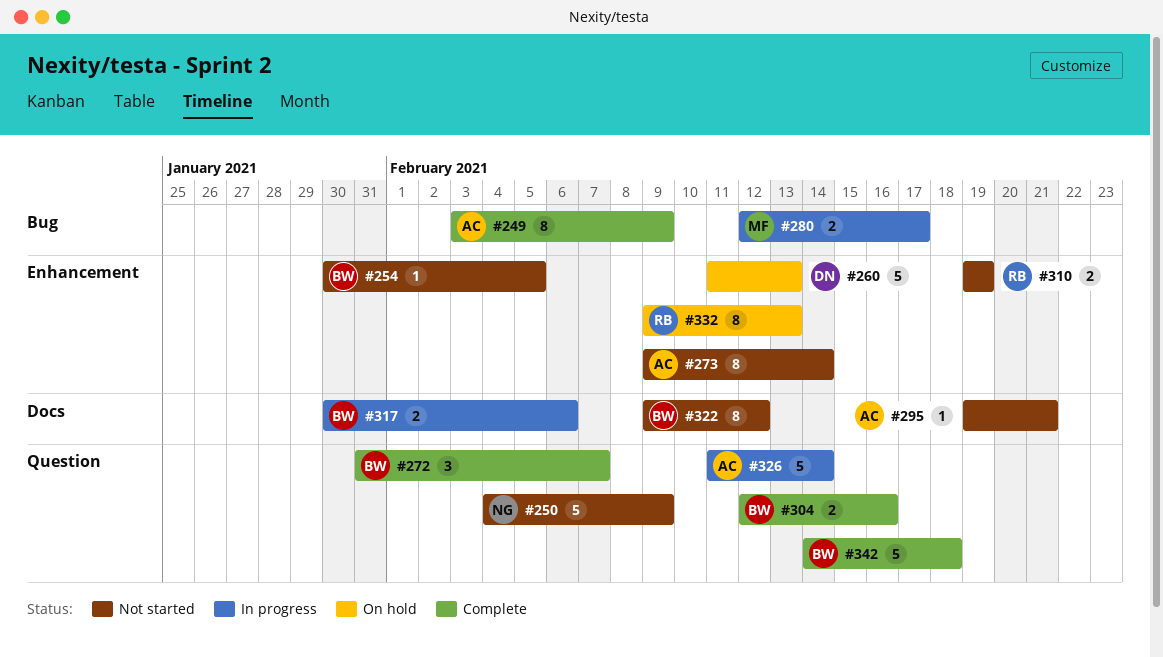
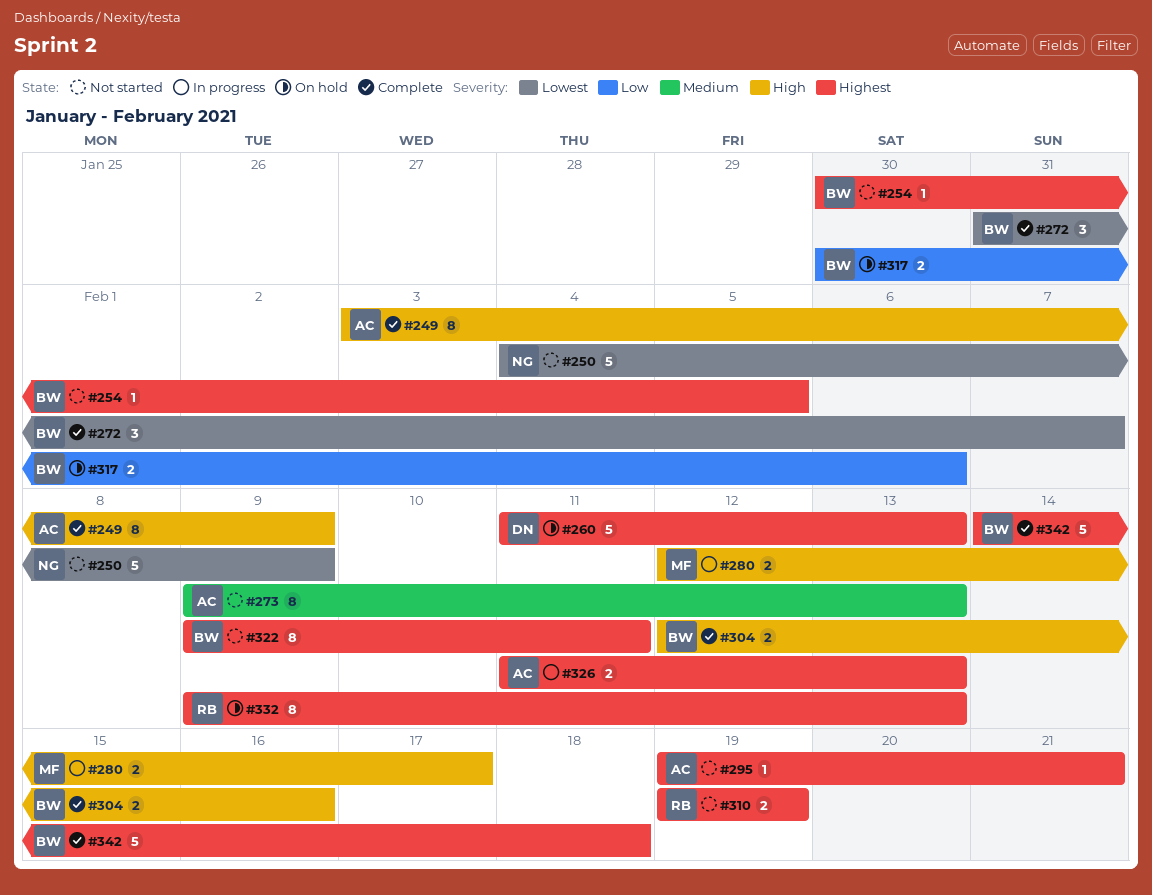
#273, due: Feb 14 -> Feb 13
#317, status: In progress -> On hold
#322, due: Feb 12 -> Feb 11
#326, estimate: 5 -> 2
#326, due: Feb 14 -> Feb 13

